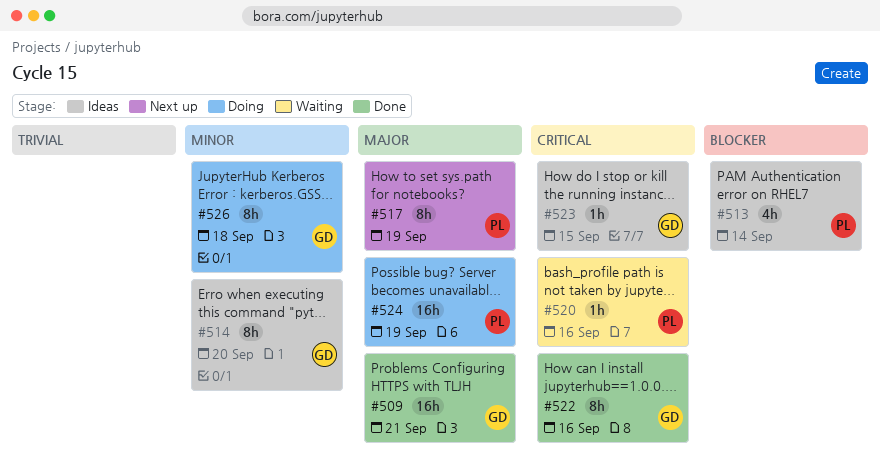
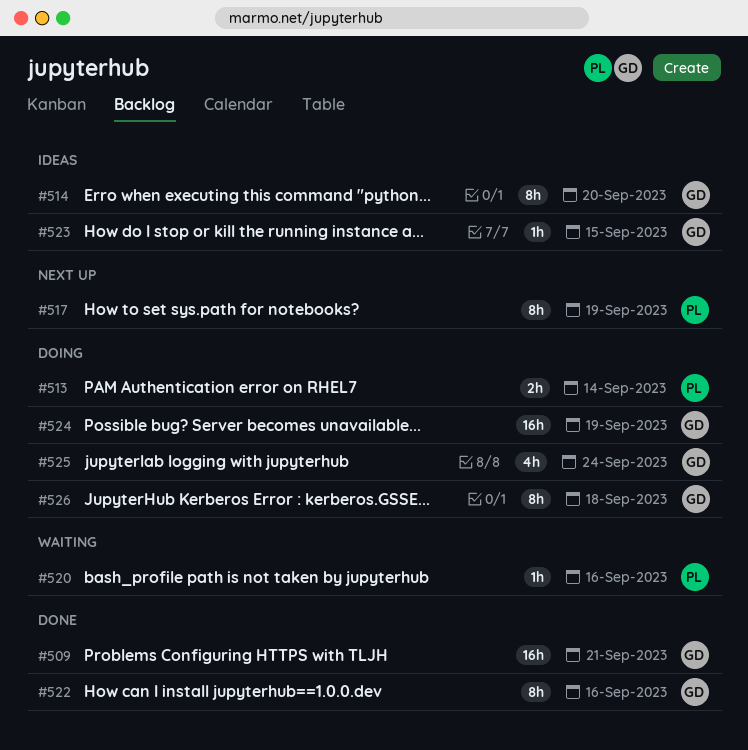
#513, status: Ideas -> Doing
#513, estimate: 4h -> 2h
#524, owner: PL -> GD
#525: none -> present

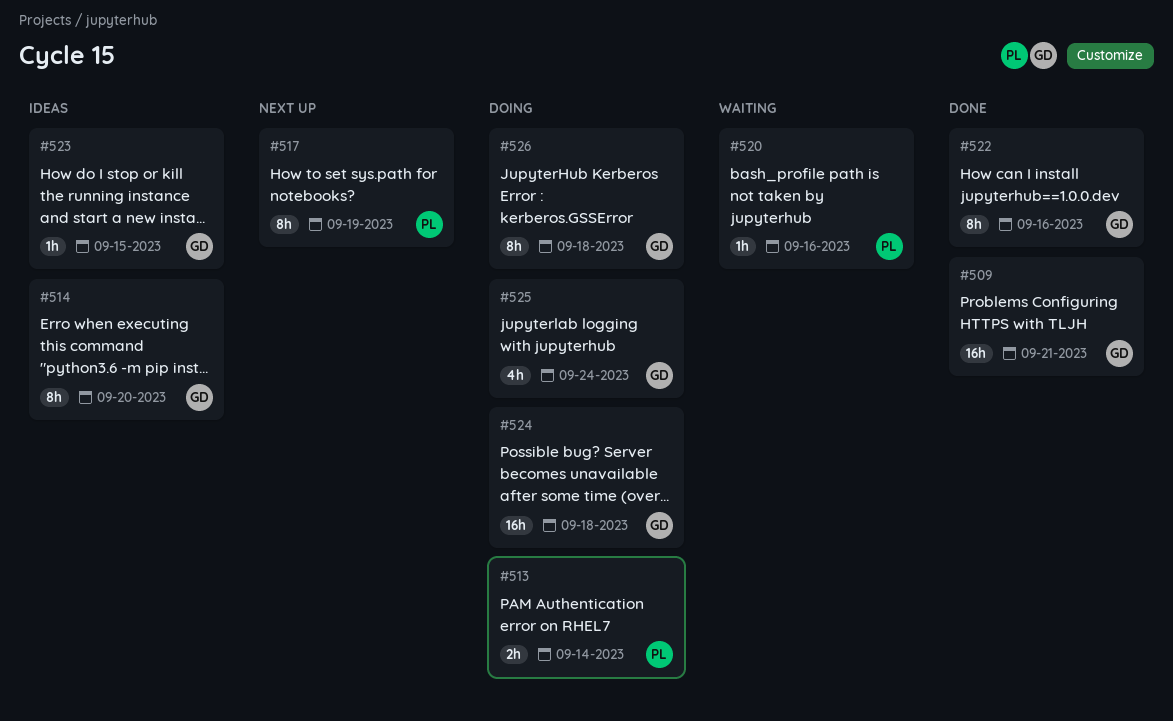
#524, due: Sep 19 -> Sep 18

